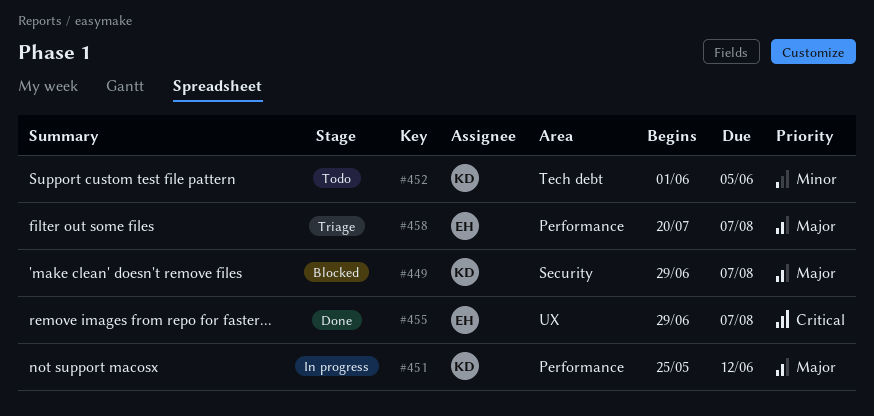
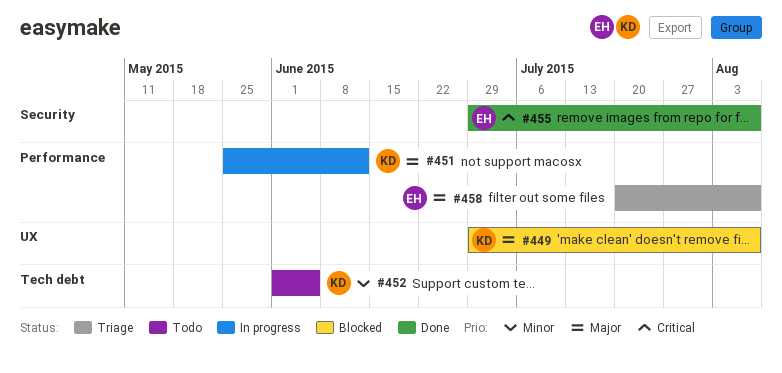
#449, label: Security -> UX
#455, label: UX -> Security

